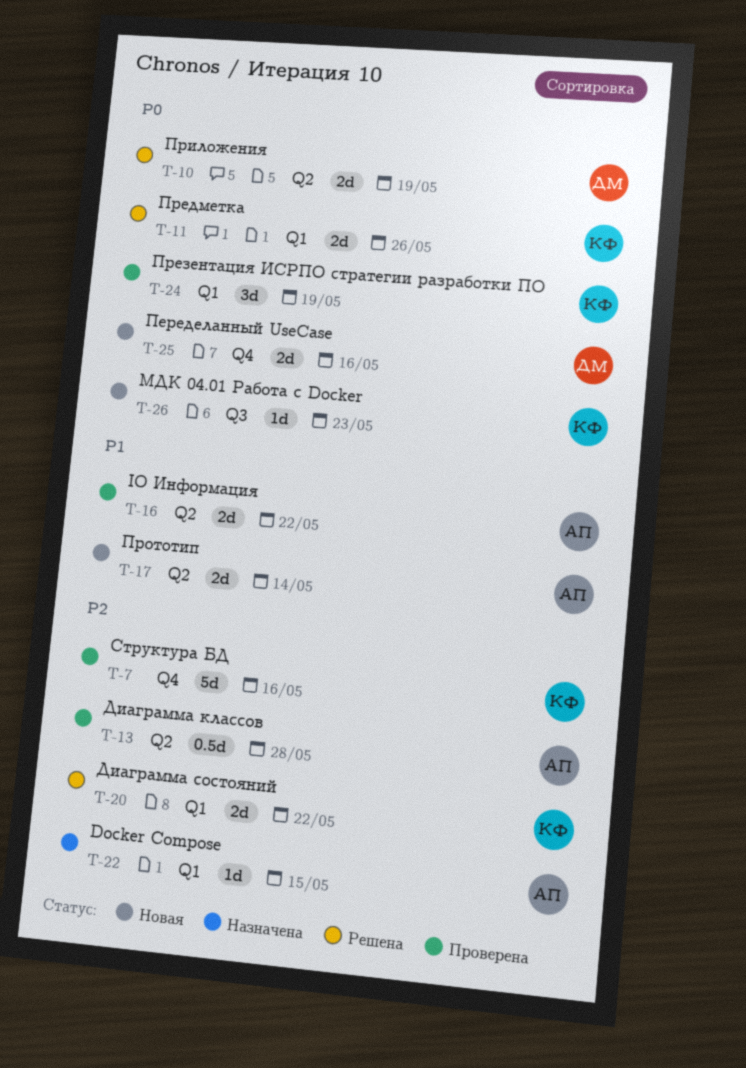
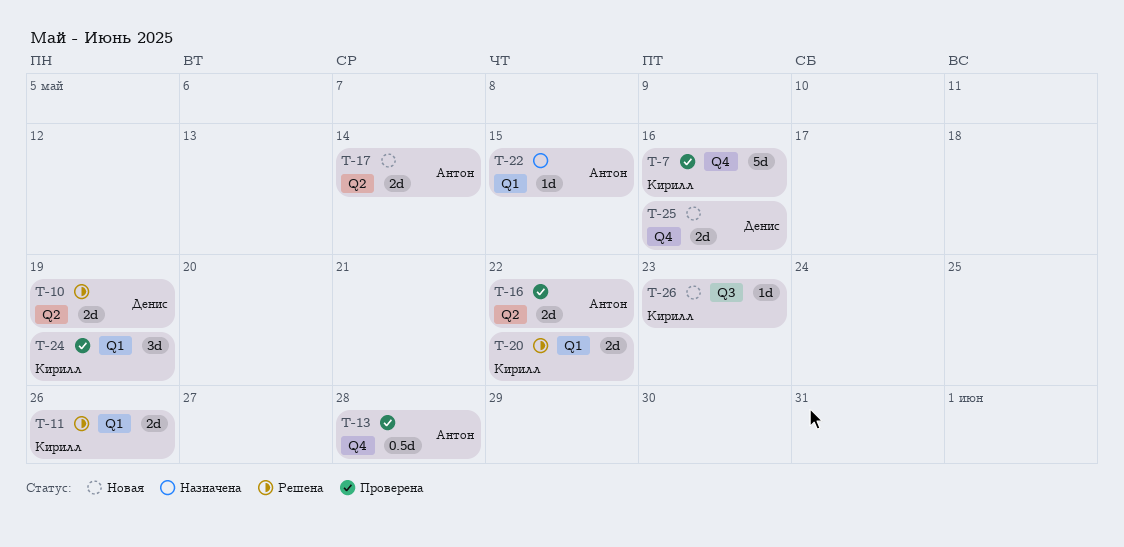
T-13, label: Q2 -> Q4

